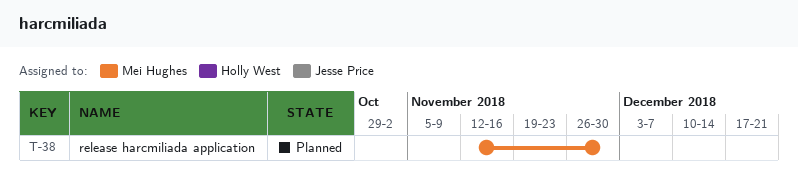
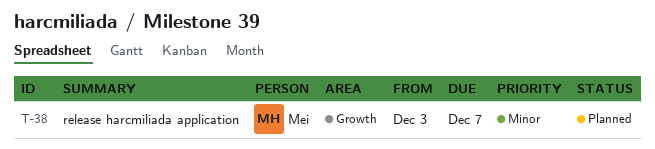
T-38, start: Nov 12 -> Dec 3
T-38, due: Nov 30 -> Dec 7

